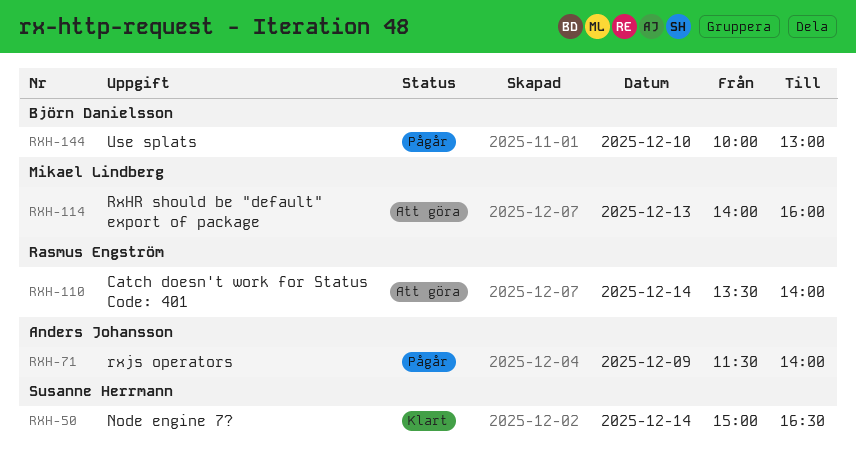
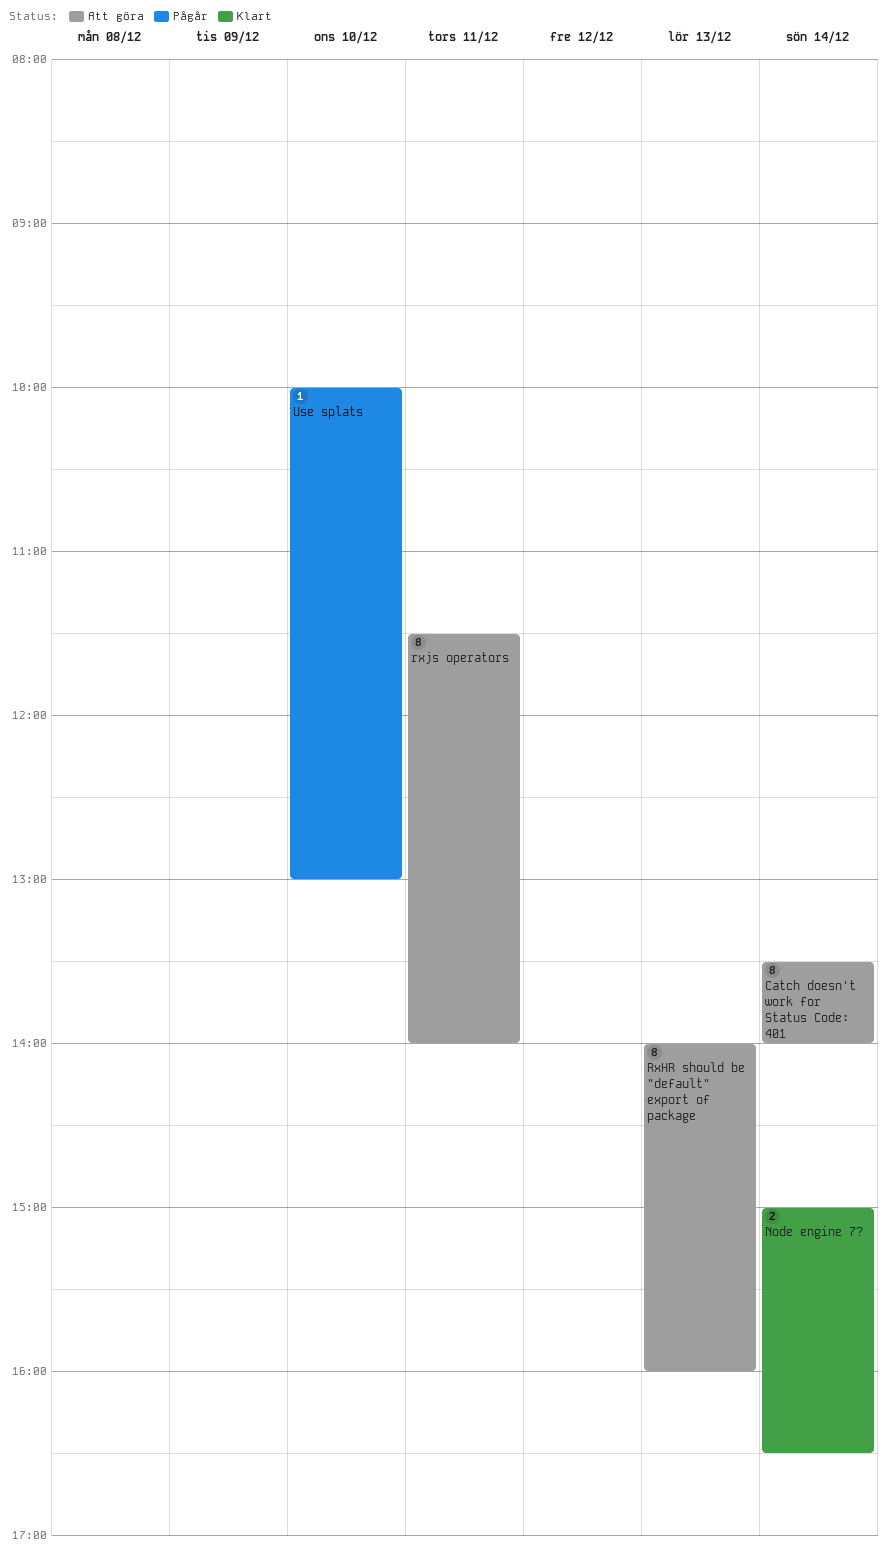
rxjs operators, status: Pågår -> Att göra
rxjs operators, day: Dec 9 -> Dec 11

